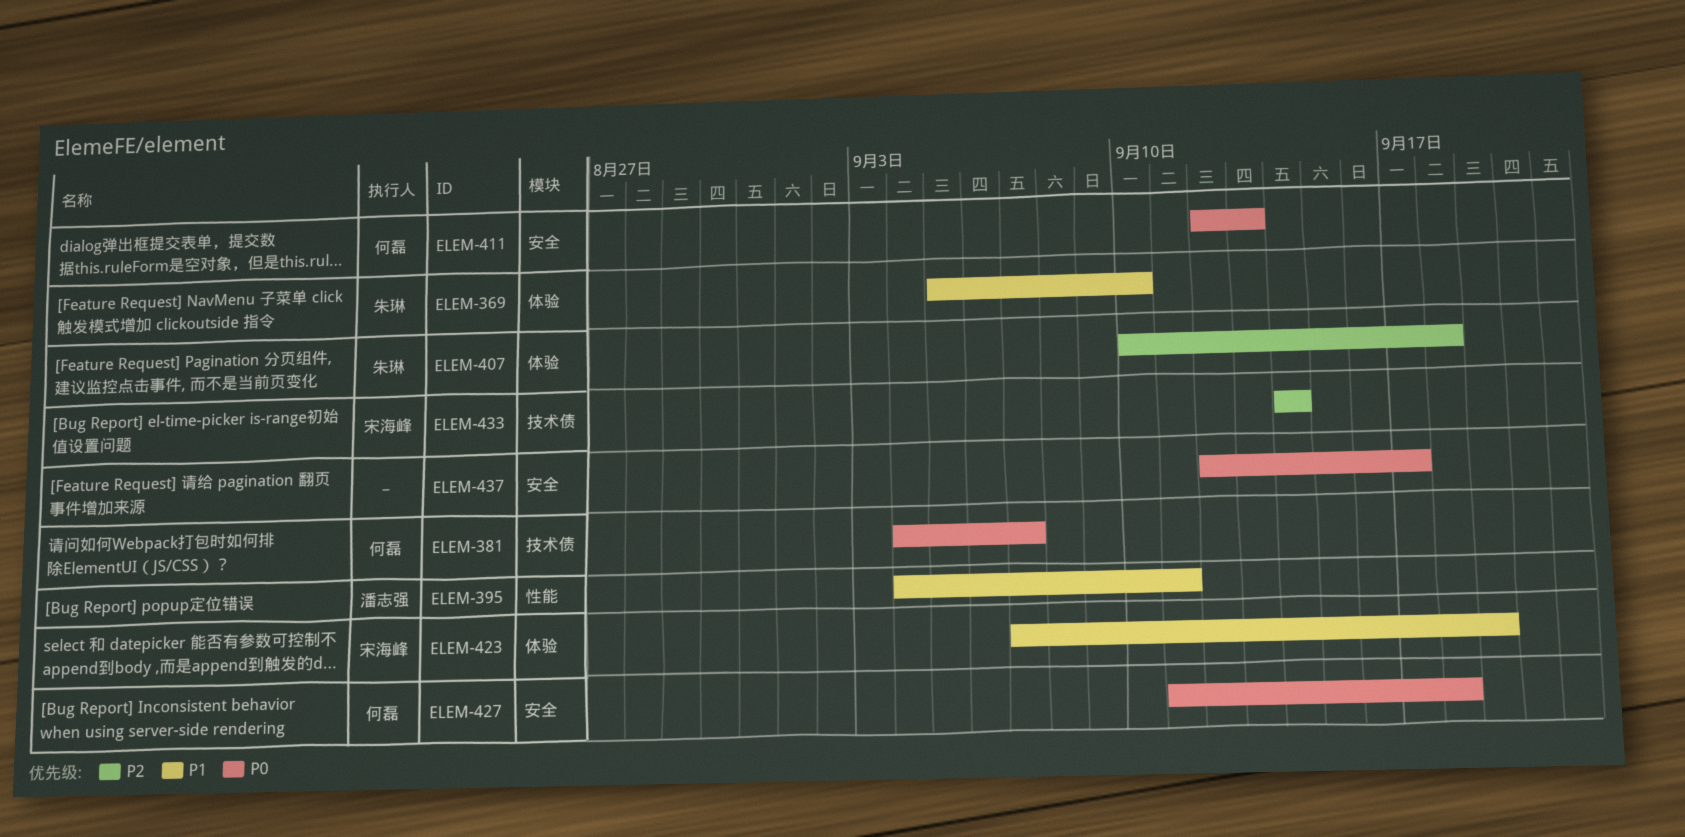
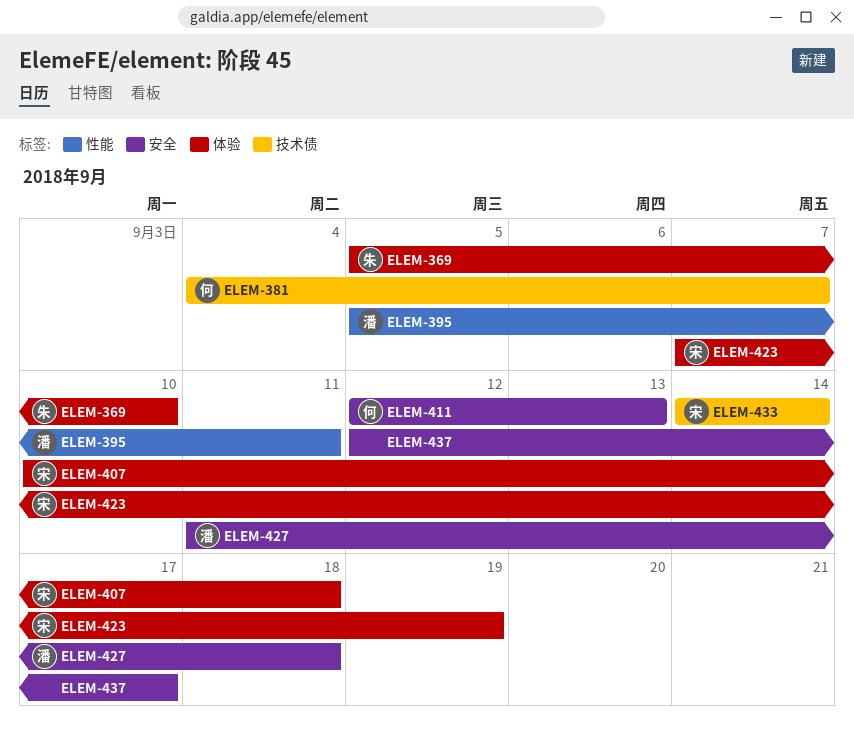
ELEM-395, start: Sep 4 -> Sep 5
ELEM-407, owner: 朱琳 -> 宋海峰
ELEM-427, owner: 何磊 -> 潘志强

